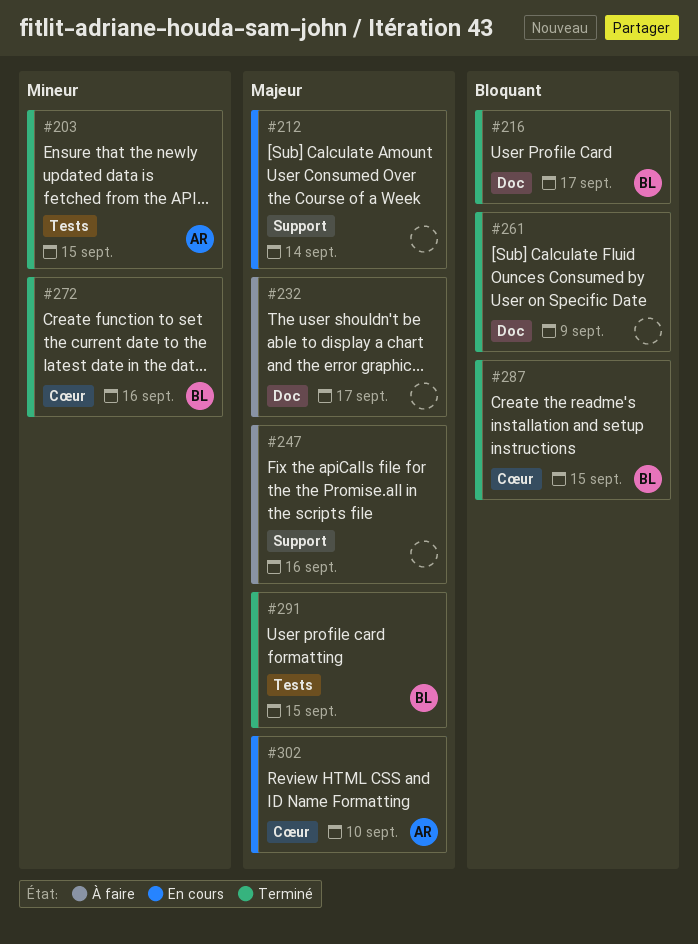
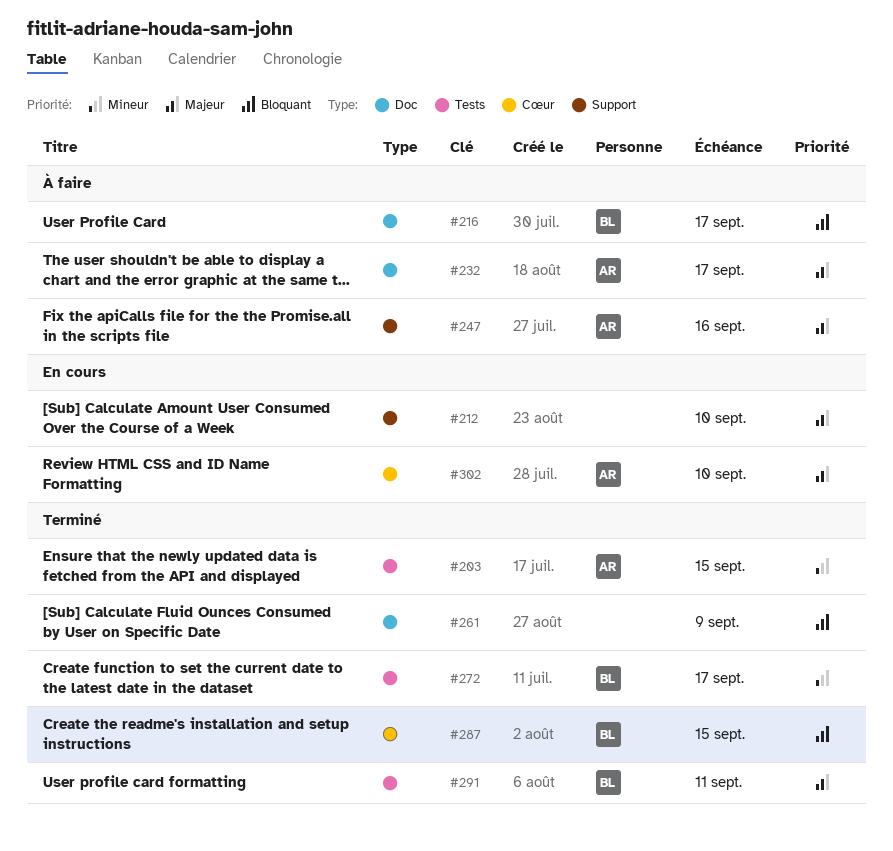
#212, due: Sep 14 -> Sep 10
#216, status: Terminé -> À faire
#232, owner: none -> AR
#247, owner: none -> AR
#272, label: Cœur -> Tests
#272, due: Sep 16 -> Sep 17
#291, due: Sep 15 -> Sep 11

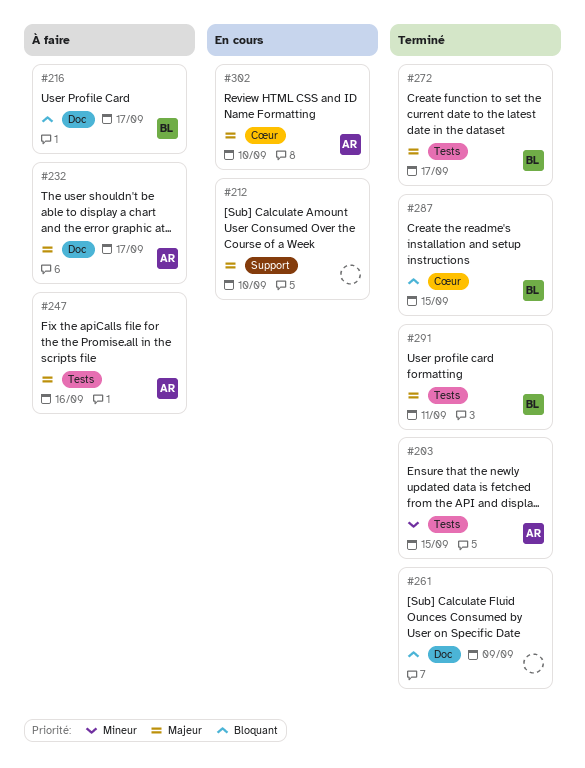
#247, label: Support -> Tests
#272, priority: Mineur -> Majeur

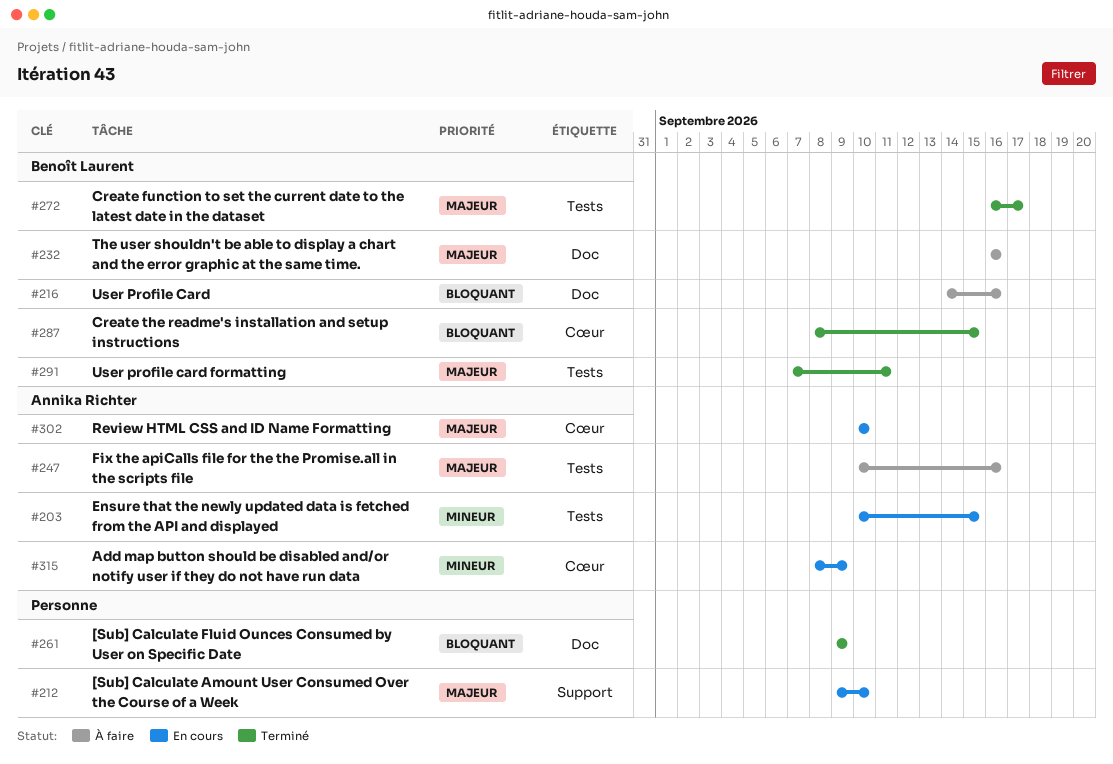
#203, status: Terminé -> En cours
#216, due: Sep 17 -> Sep 16
#232, owner: Annika Richter -> Benoît Laurent
#232, due: Sep 17 -> Sep 16
#315: none -> present

